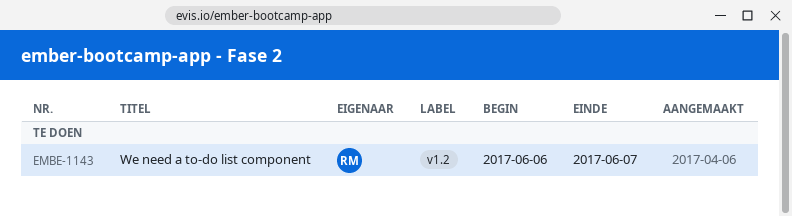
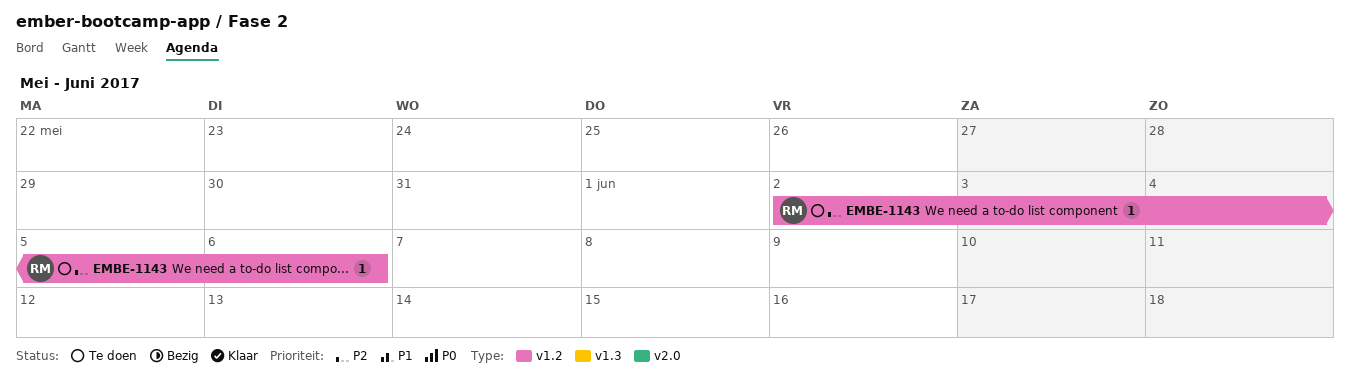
EMBE-1143, start: Jun 6 -> Jun 2
EMBE-1143, due: Jun 7 -> Jun 6

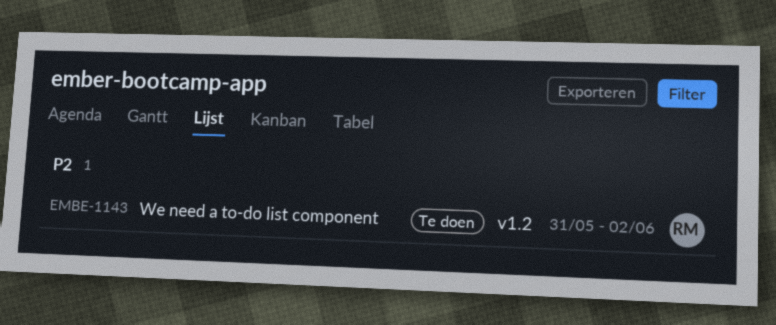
EMBE-1143, start: Jun 2 -> May 31
EMBE-1143, due: Jun 6 -> Jun 2

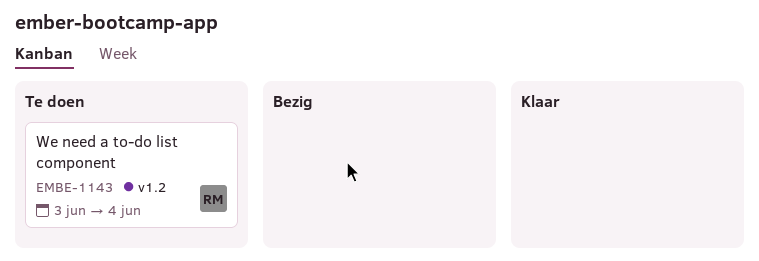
EMBE-1143, start: May 31 -> Jun 3
EMBE-1143, due: Jun 2 -> Jun 4

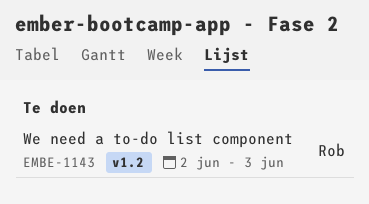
EMBE-1143, start: Jun 3 -> Jun 2
EMBE-1143, due: Jun 4 -> Jun 3

